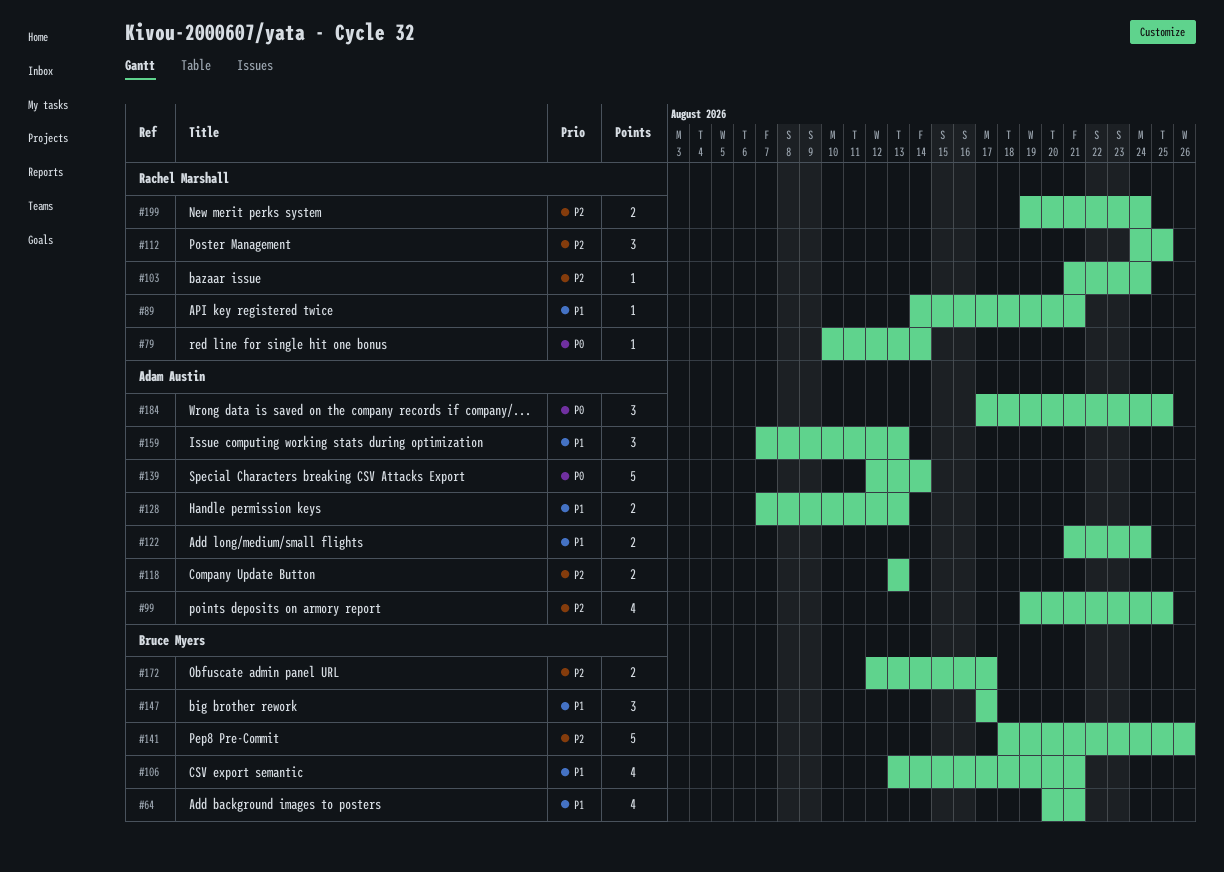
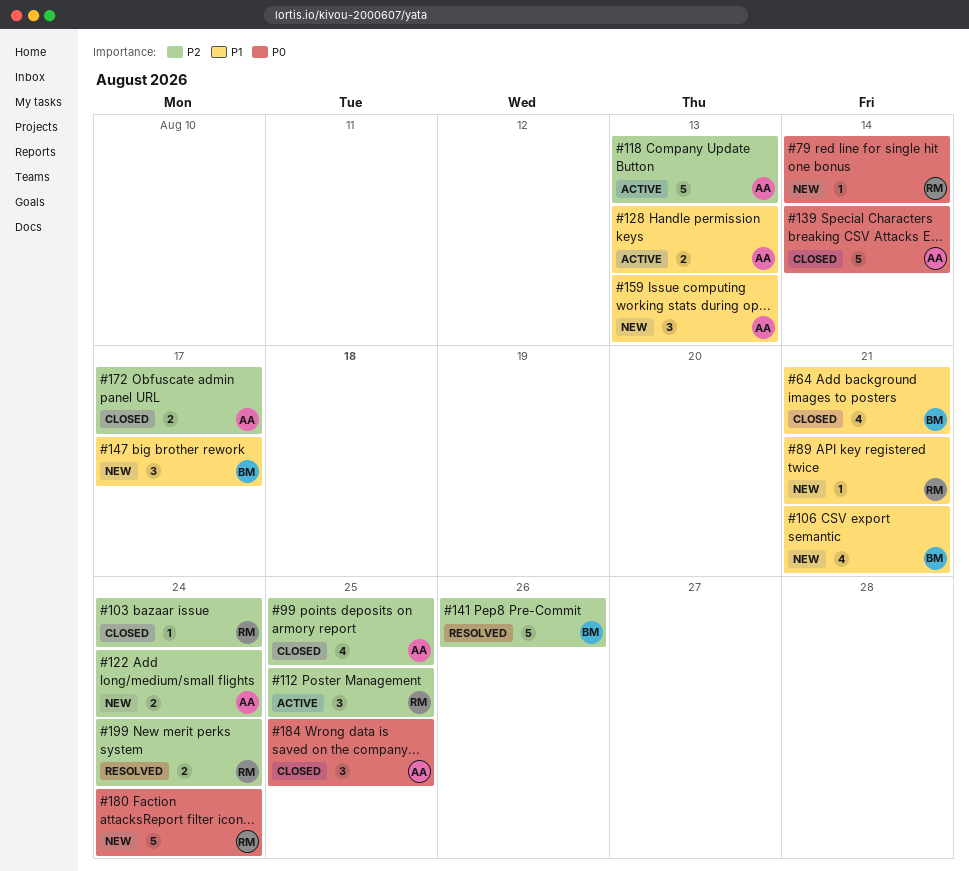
#118, estimate: 2 -> 5
#122, priority: P1 -> P2
#172, owner: Bruce Myers -> Adam Austin
#180: none -> present

